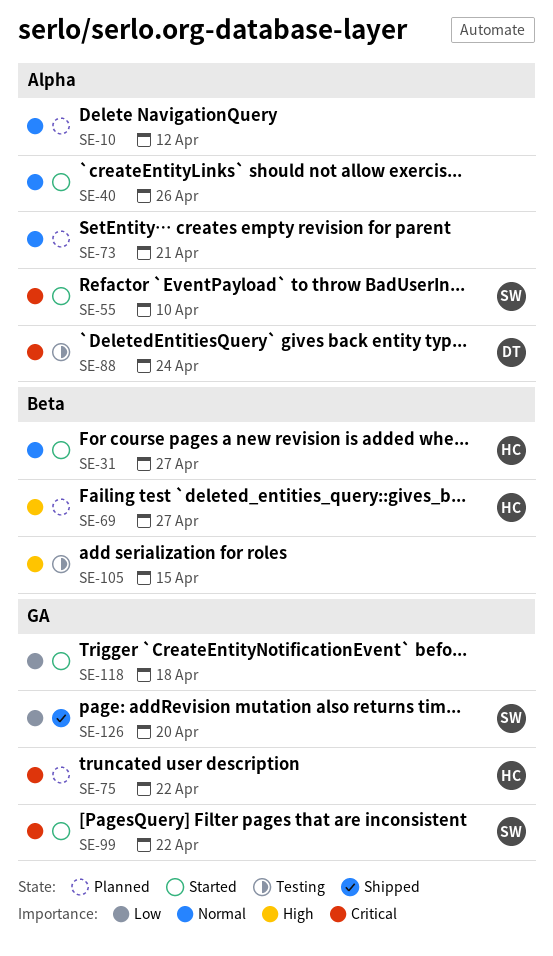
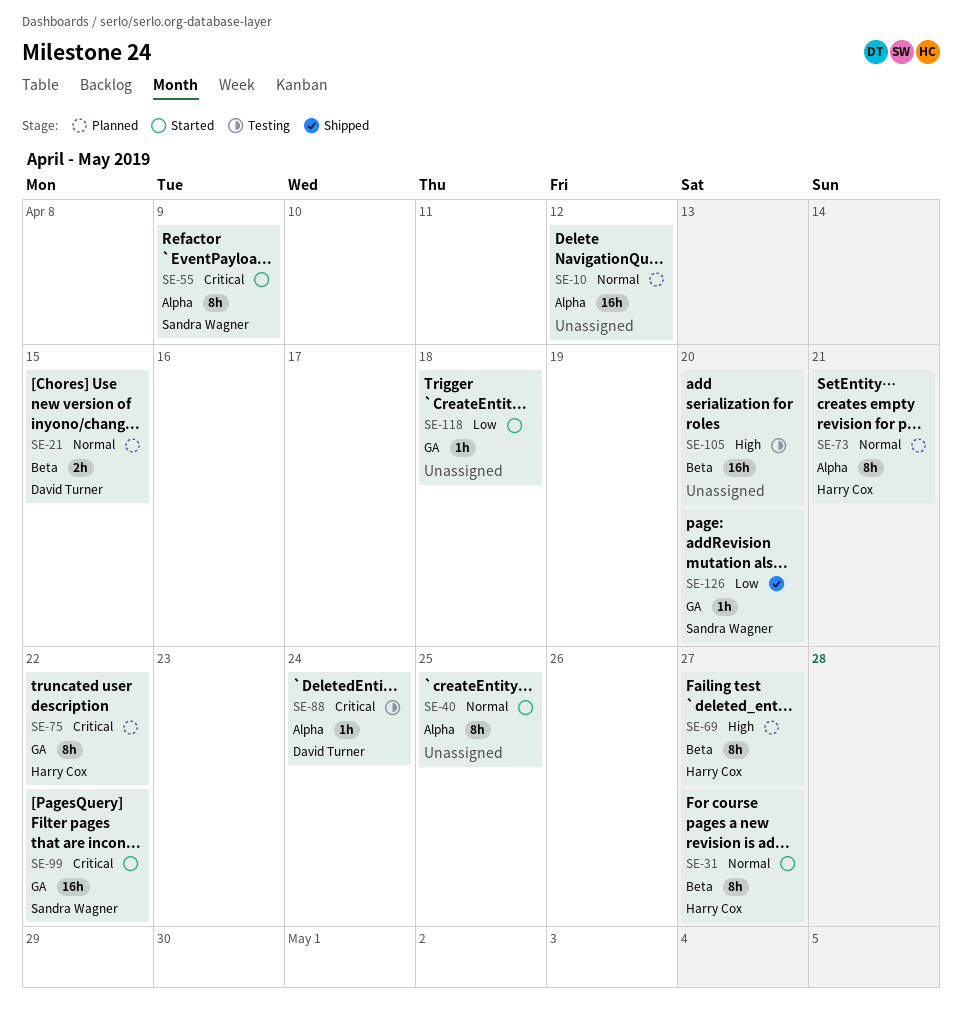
SE-21: none -> present
SE-40, due: Apr 26 -> Apr 25
SE-55, due: Apr 10 -> Apr 9
SE-73, owner: none -> Harry Cox
SE-105, due: Apr 15 -> Apr 20

